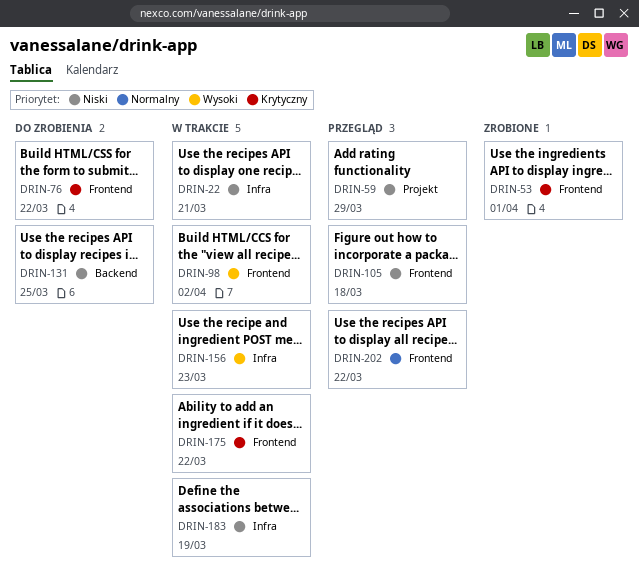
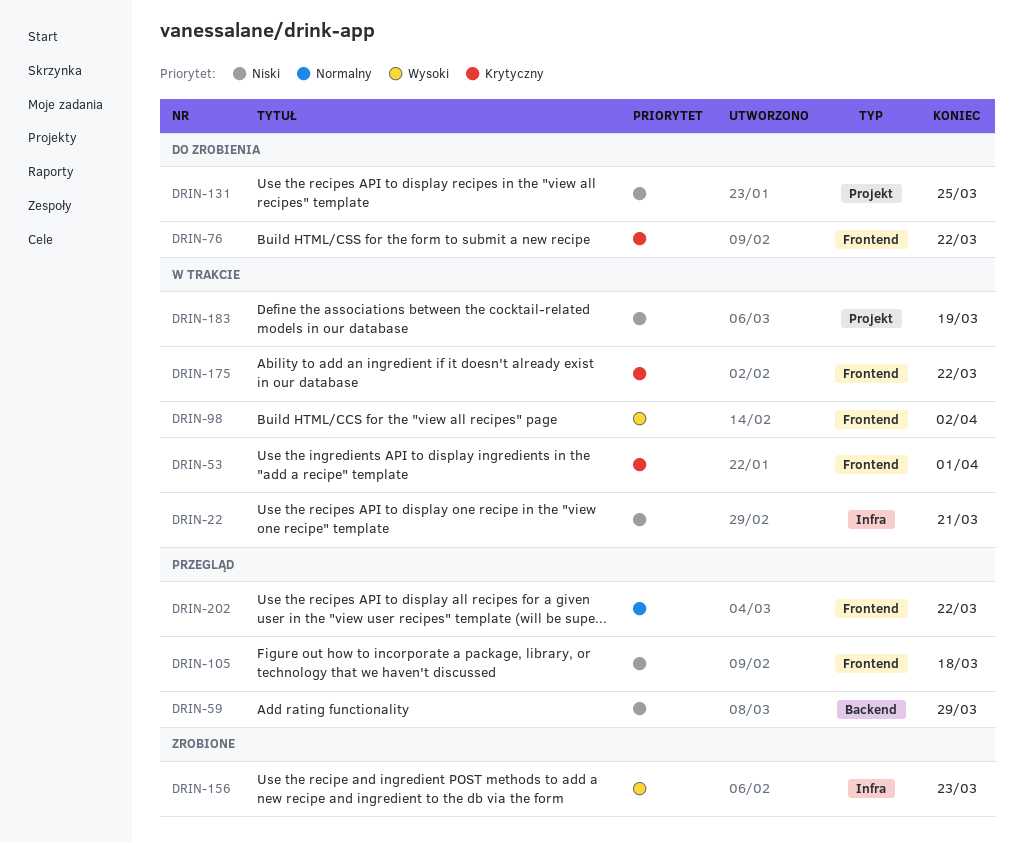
DRIN-53, status: Zrobione -> W trakcie
DRIN-59, label: Projekt -> Backend
DRIN-131, label: Backend -> Projekt
DRIN-156, status: W trakcie -> Zrobione
DRIN-183, label: Infra -> Projekt

